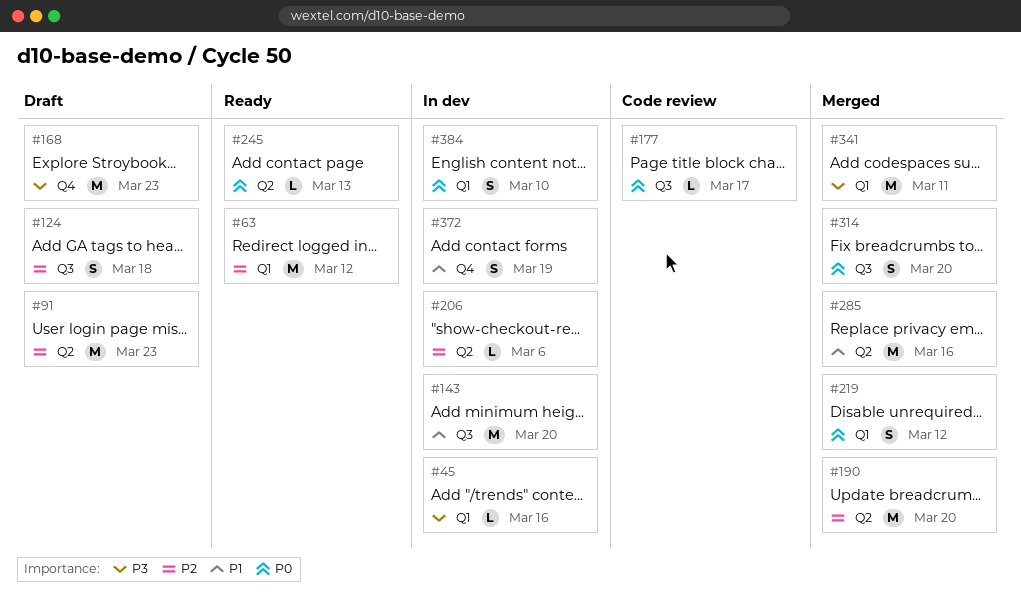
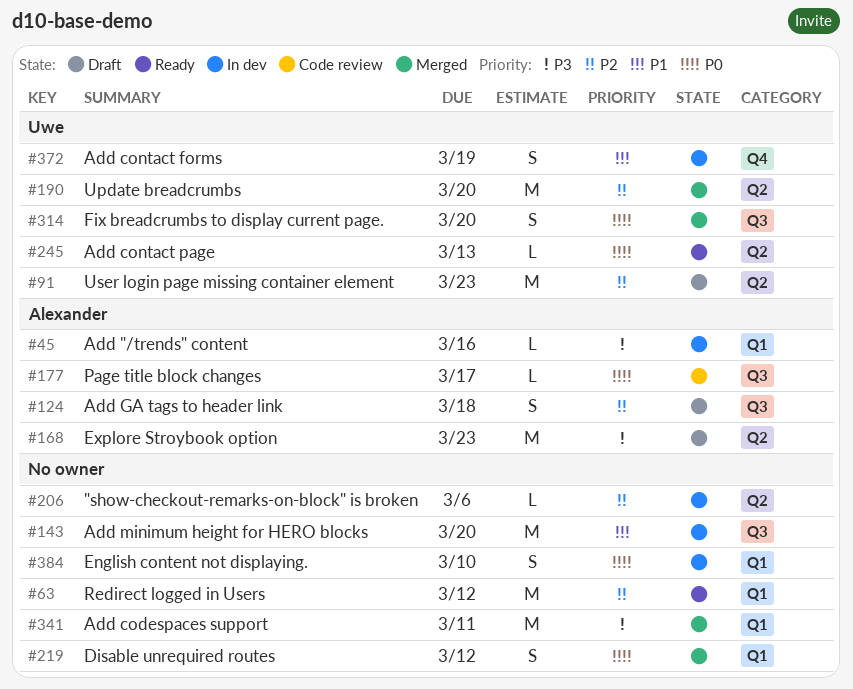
#168, label: Q4 -> Q2
#285: present -> none

